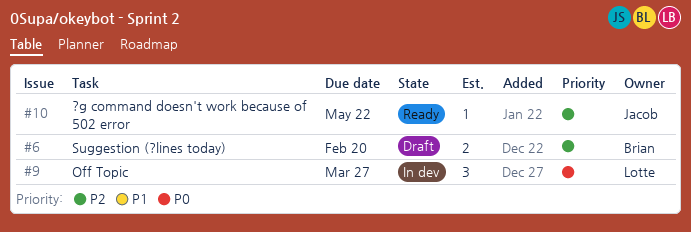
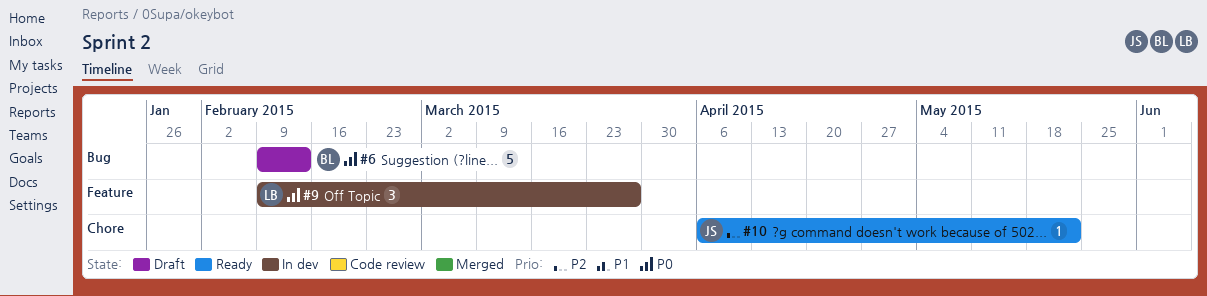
#6, priority: P2 -> P0
#6, estimate: 2 -> 5
#6, due: Feb 20 -> Feb 13

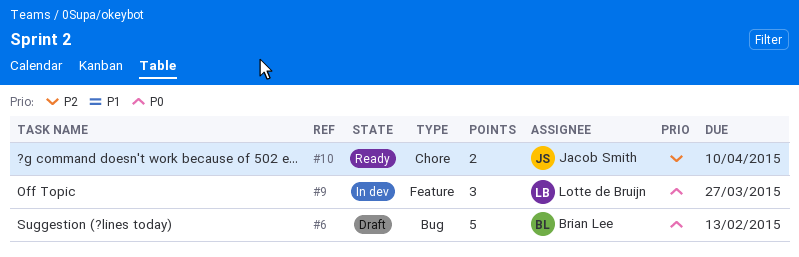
#10, estimate: 1 -> 2
#10, due: May 22 -> Apr 10

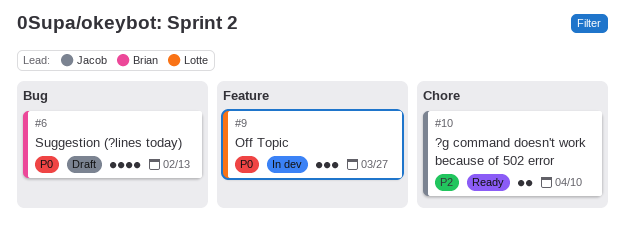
#6, estimate: 5 -> 4

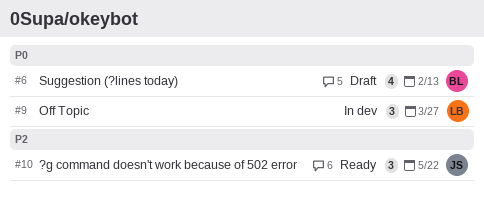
#10, estimate: 2 -> 3
#10, due: Apr 10 -> May 22

